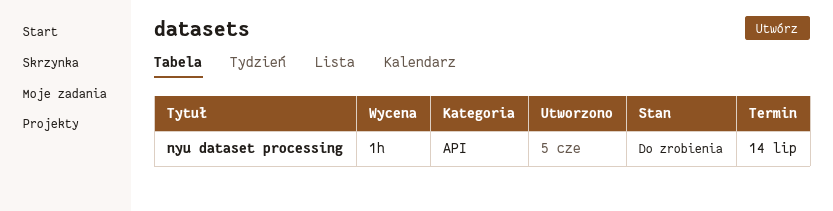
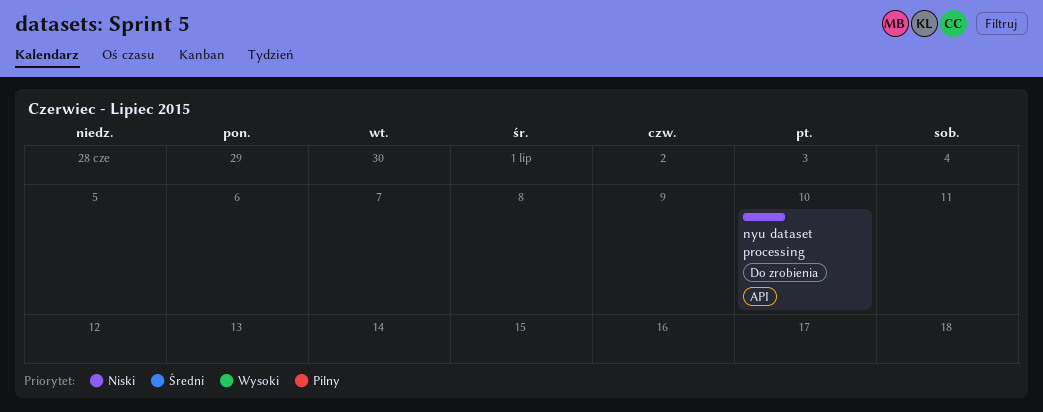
nyu dataset processing, due: Jul 14 -> Jul 10

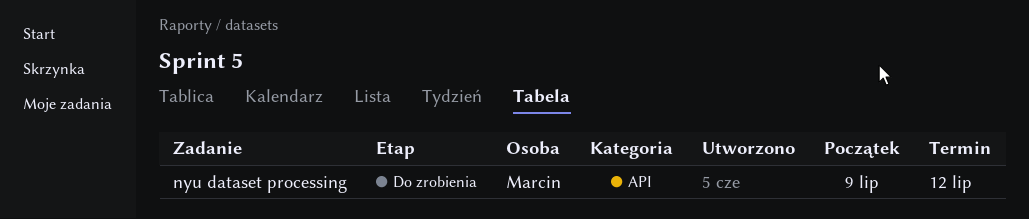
nyu dataset processing, due: Jul 10 -> Jul 12

